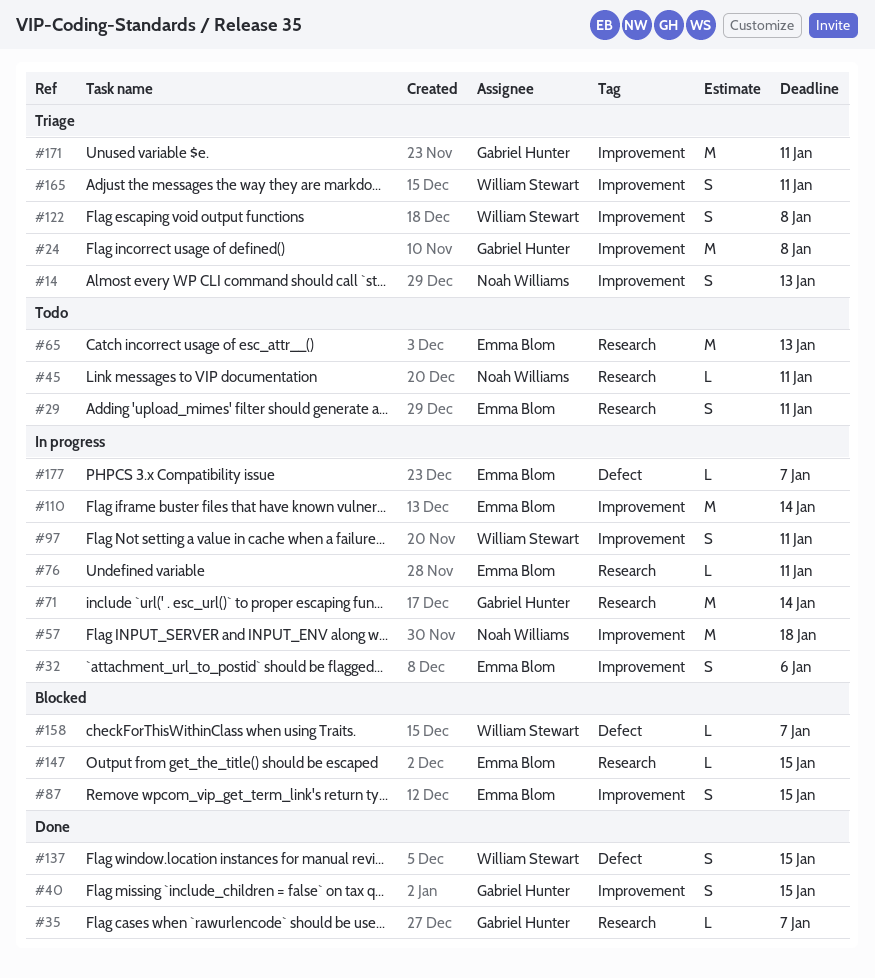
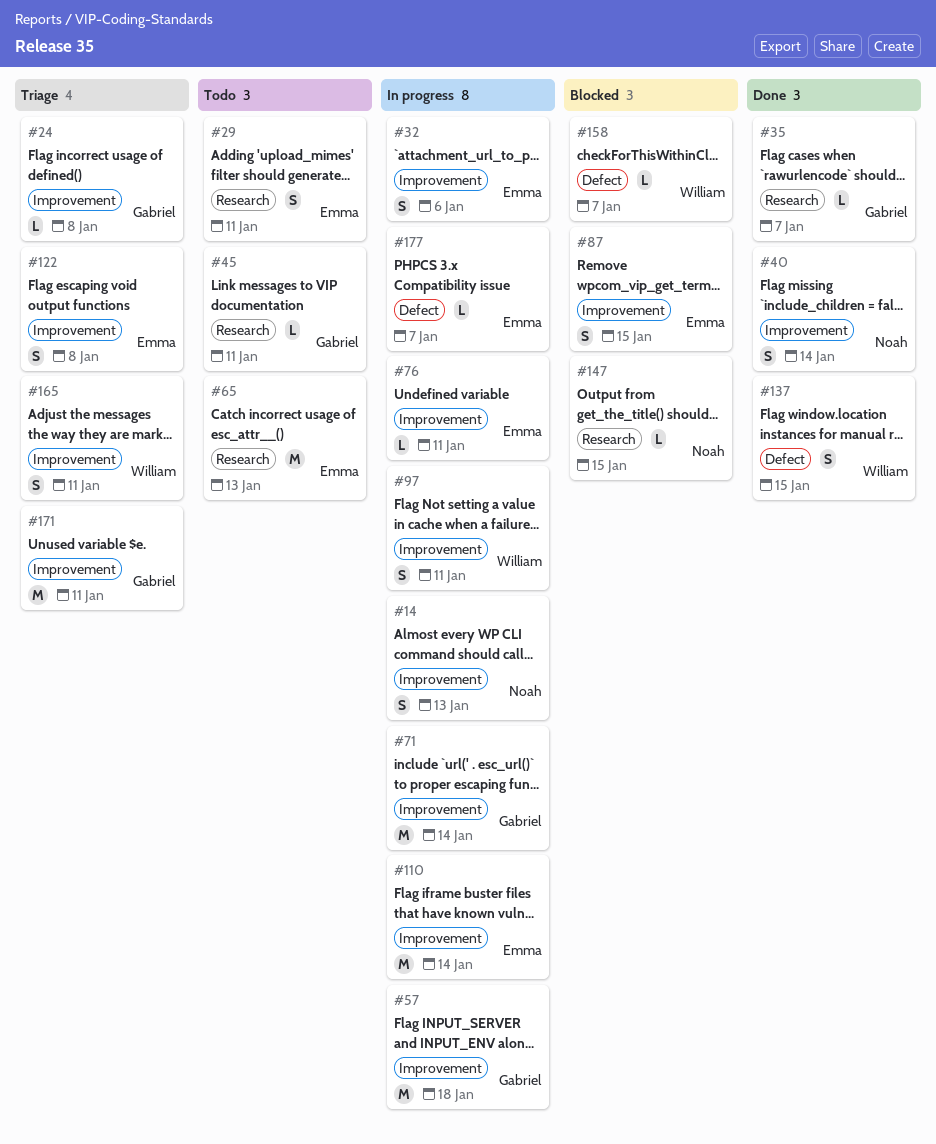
#14, status: Triage -> In progress
#24, estimate: M -> L
#40, owner: Gabriel Hunter -> Noah Williams
#40, due: Jan 15 -> Jan 14
#45, owner: Noah Williams -> Gabriel Hunter
#57, owner: Noah Williams -> Gabriel Hunter
#71, label: Research -> Improvement
#76, label: Research -> Improvement
#122, owner: William Stewart -> Emma Blom
#147, owner: Emma Blom -> Noah Williams

